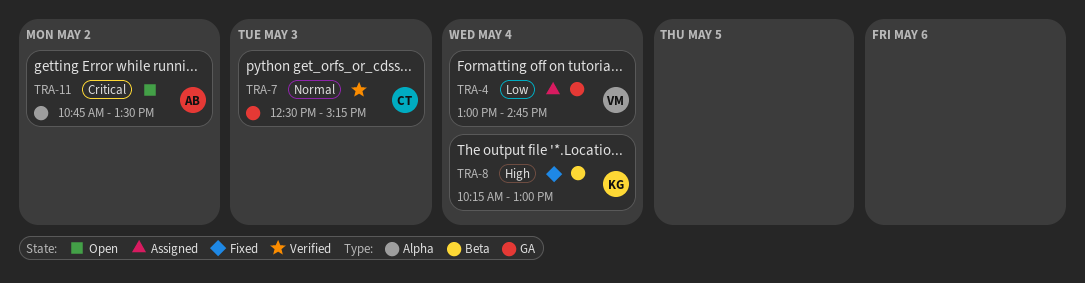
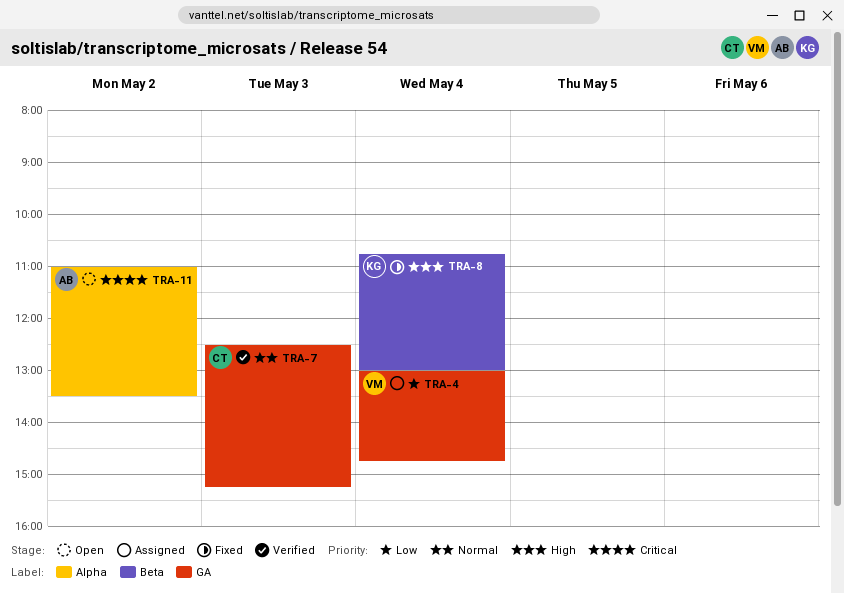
TRA-8, begins: 10:15 -> 10:45
TRA-11, begins: 10:45 -> 11:00

